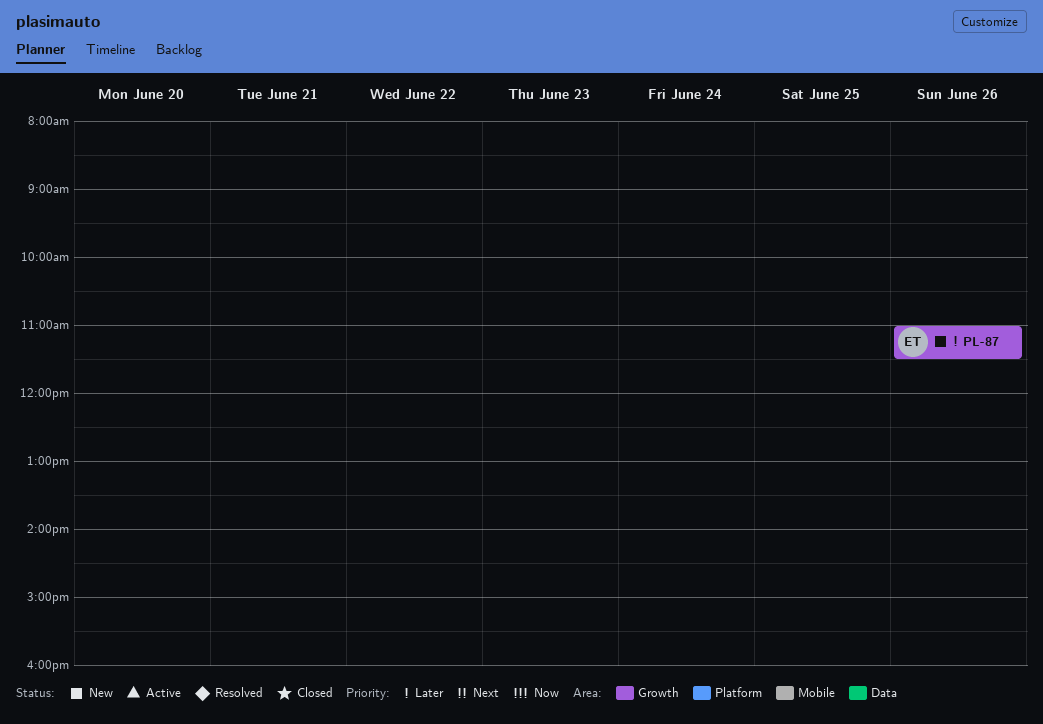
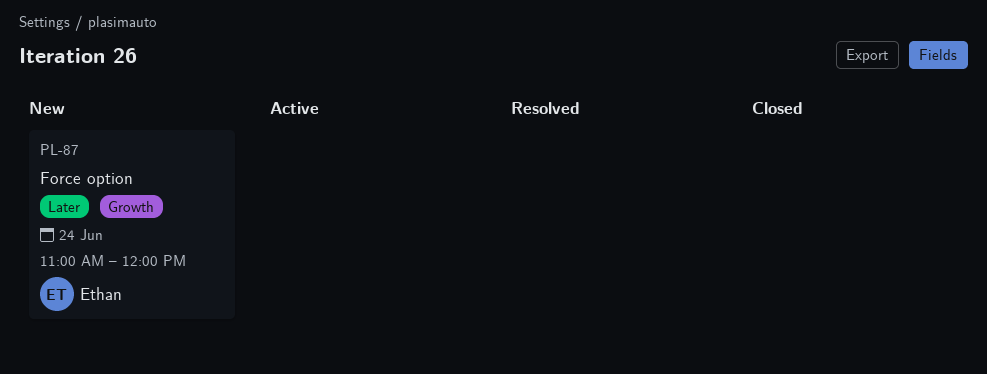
PL-87, day: Jun 26 -> Jun 24
PL-87, ends: 11:30 -> 12:00

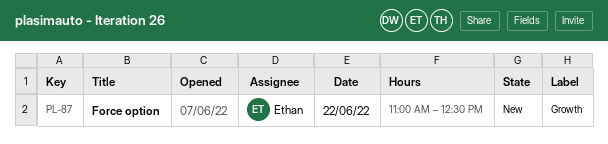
PL-87, day: Jun 24 -> Jun 22
PL-87, ends: 12:00 -> 12:30

